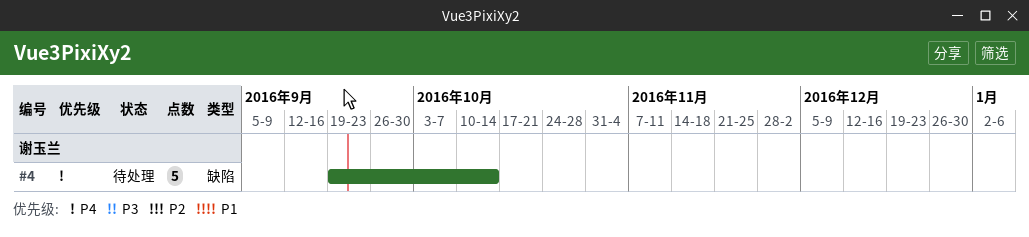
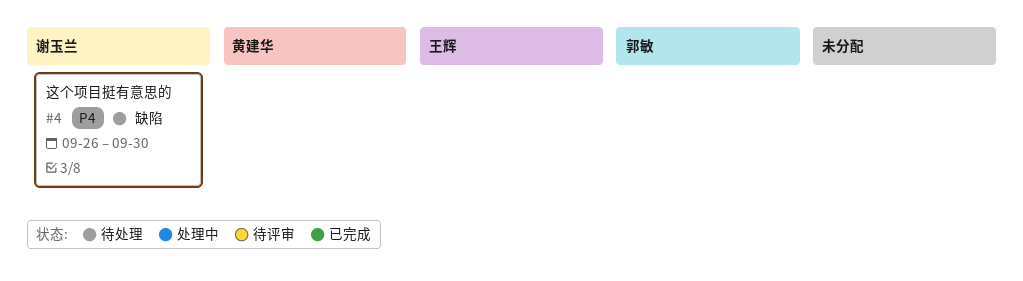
#4, start: Sep 19 -> Sep 26
#4, due: Oct 14 -> Sep 30

